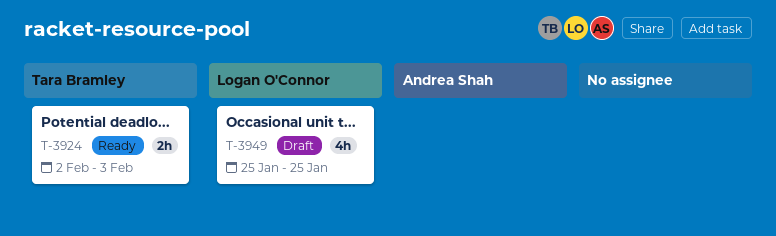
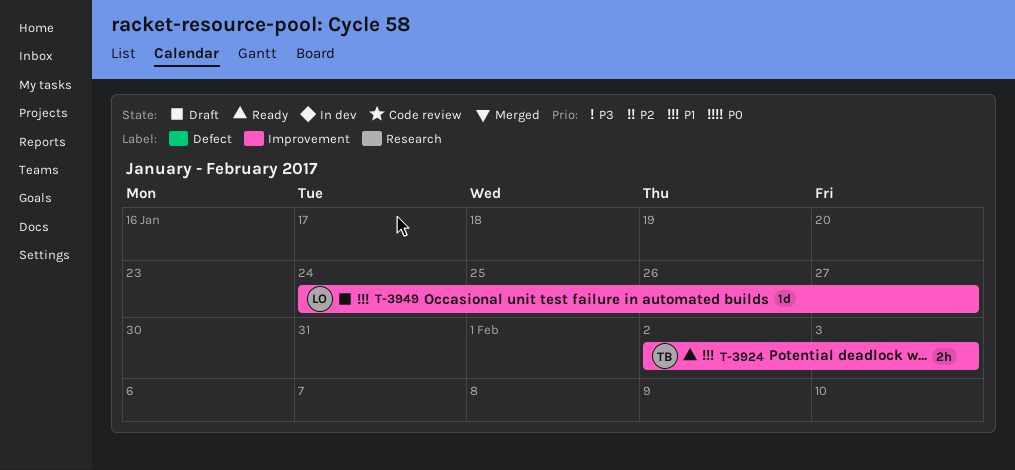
T-3949, estimate: 4h -> 1d
T-3949, start: Jan 25 -> Jan 24
T-3949, due: Jan 25 -> Jan 27

